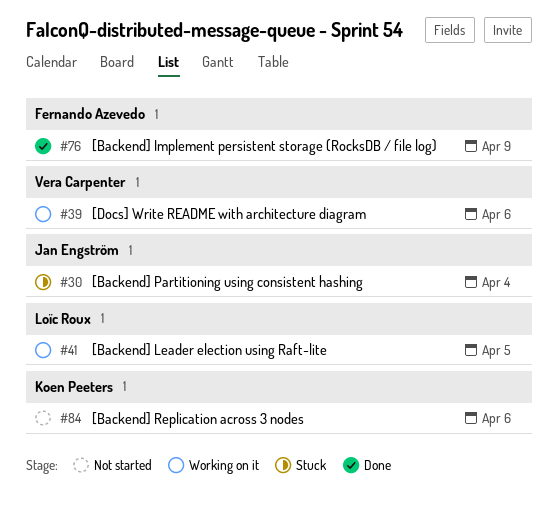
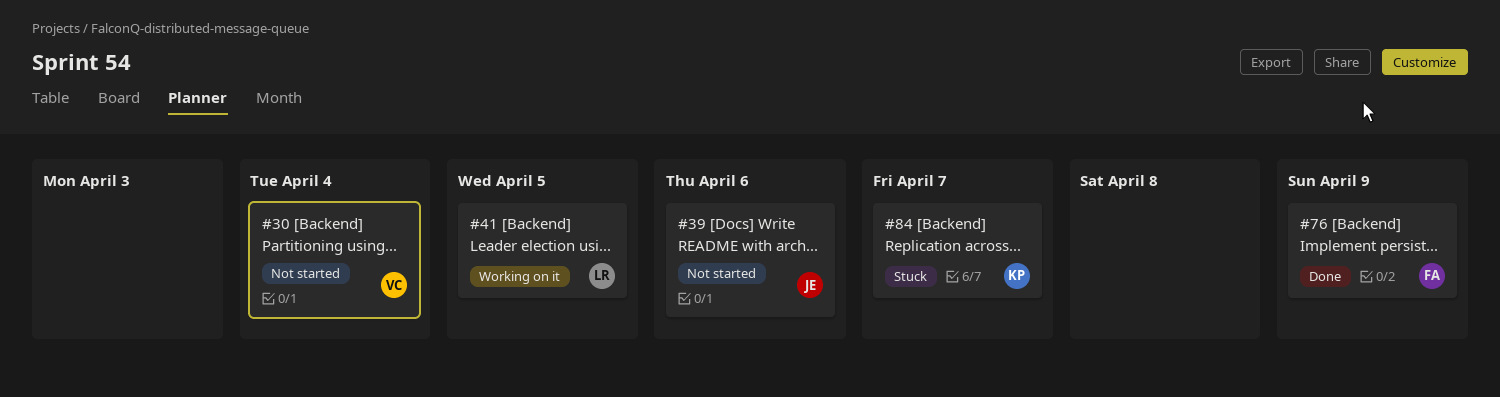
#30, status: Stuck -> Not started
#30, owner: Jan Engström -> Vera Carpenter
#39, status: Working on it -> Not started
#39, owner: Vera Carpenter -> Jan Engström
#84, status: Not started -> Stuck
#84, due: Apr 6 -> Apr 7

